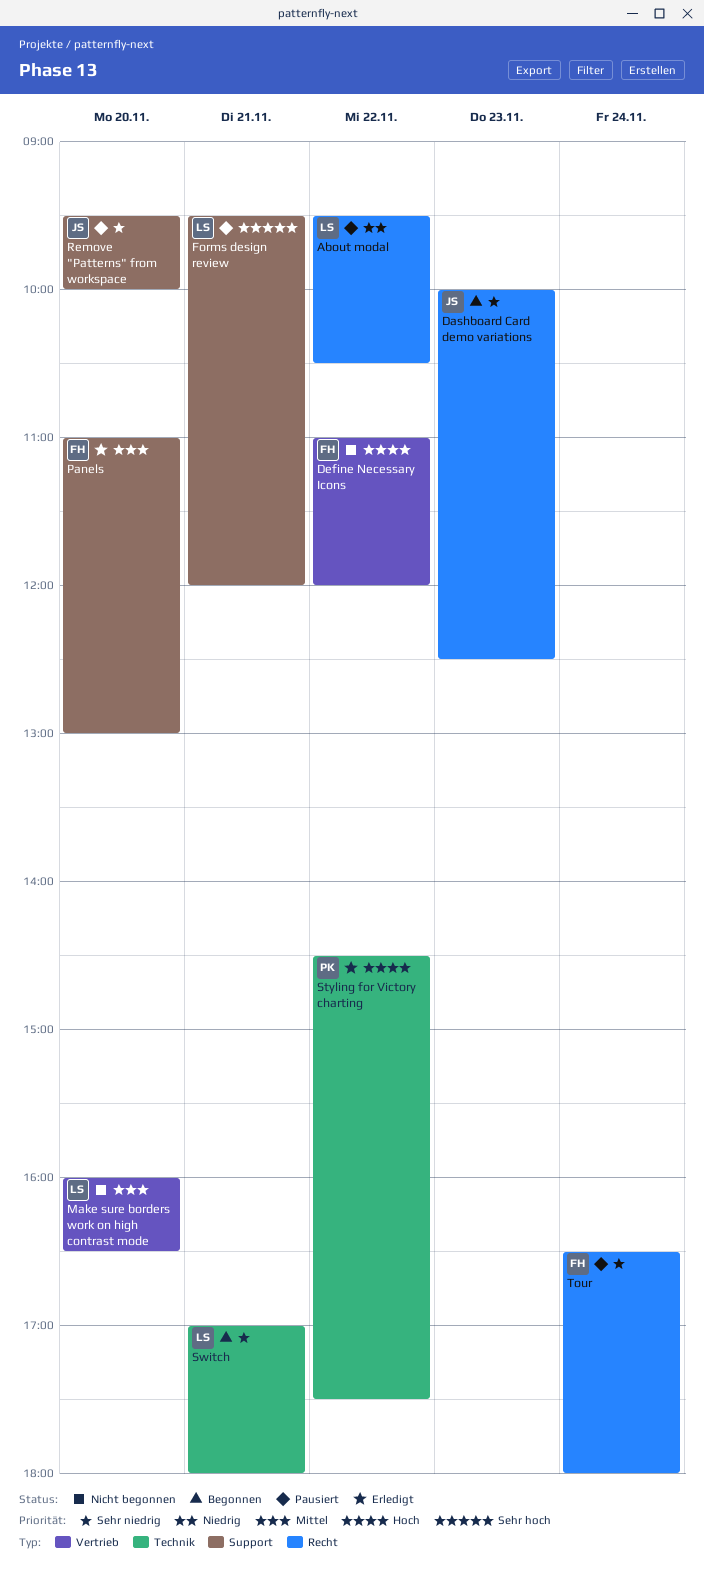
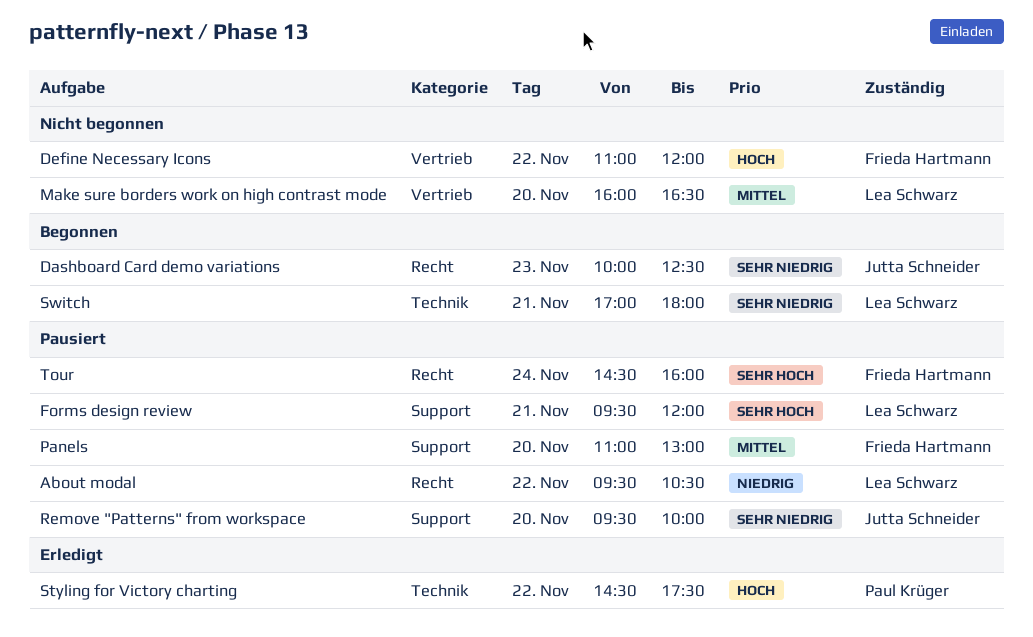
Panels, status: Erledigt -> Pausiert
Tour, priority: Sehr niedrig -> Sehr hoch
Tour, begins: 16:30 -> 14:30
Tour, ends: 18:00 -> 16:00

